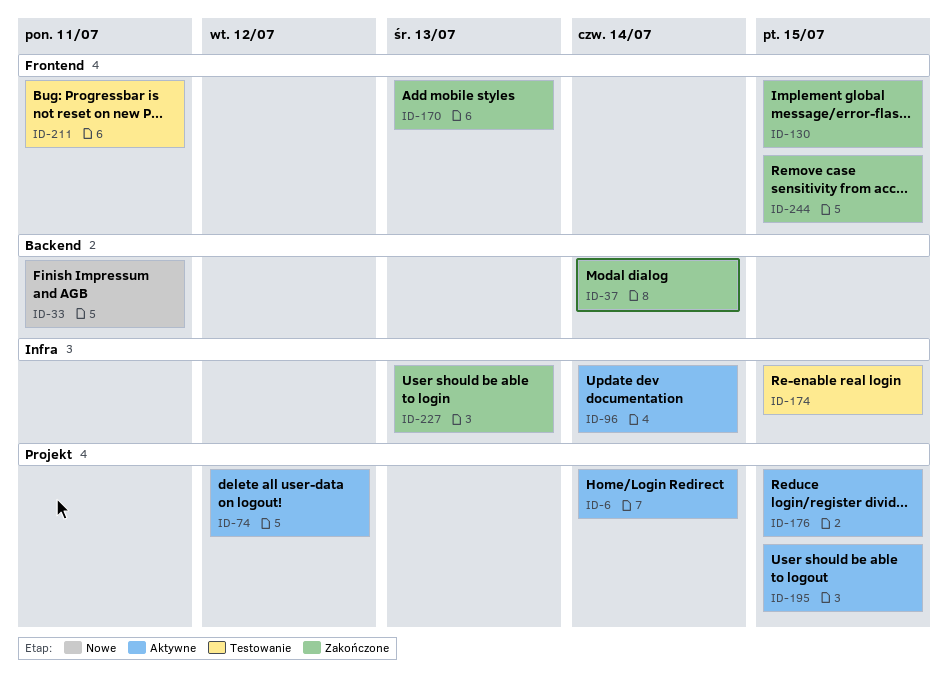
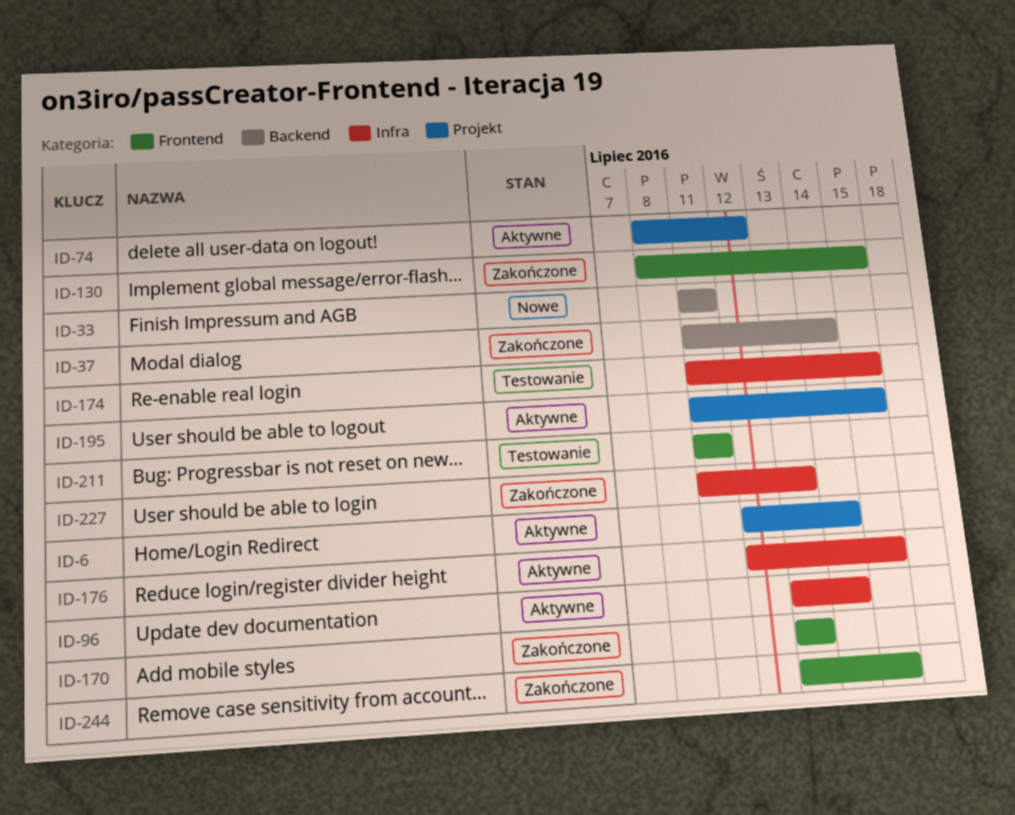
ID-176, label: Projekt -> Infra

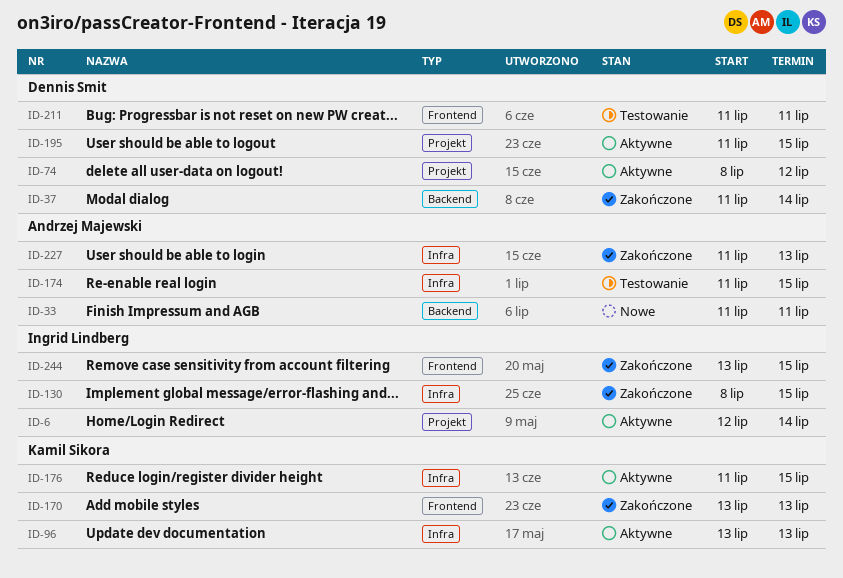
ID-96, due: Jul 14 -> Jul 13
ID-130, label: Frontend -> Infra
ID-176, start: Jul 12 -> Jul 11

